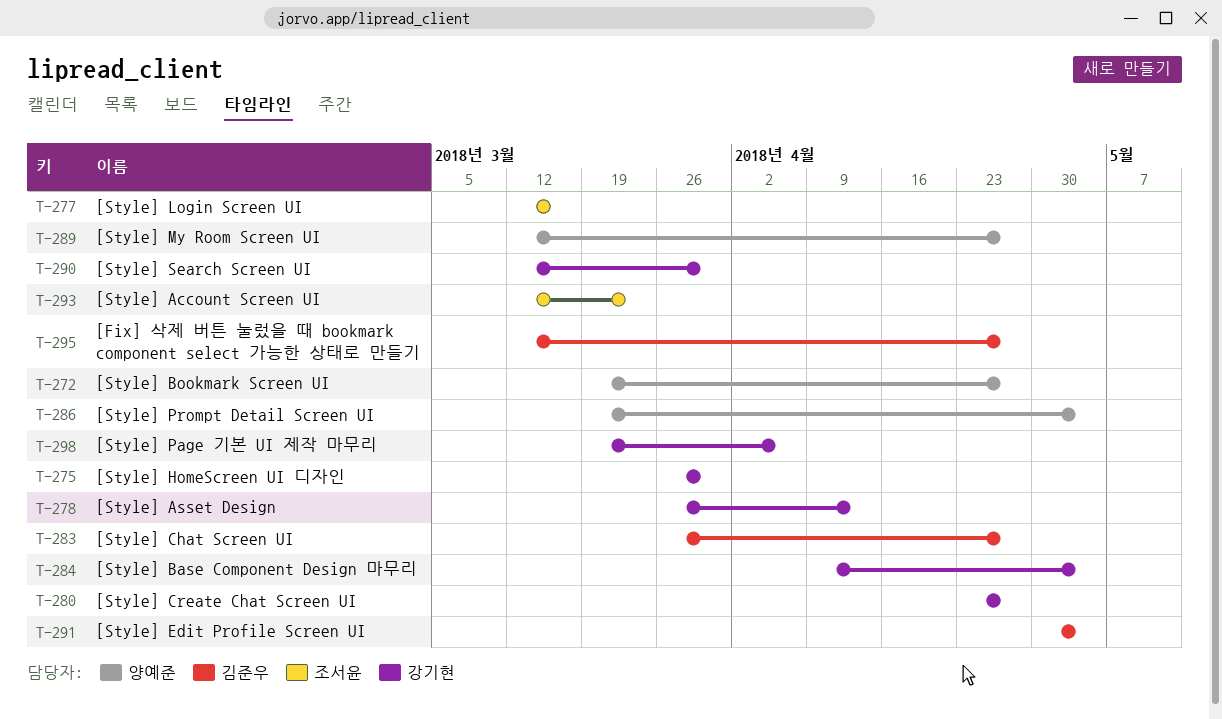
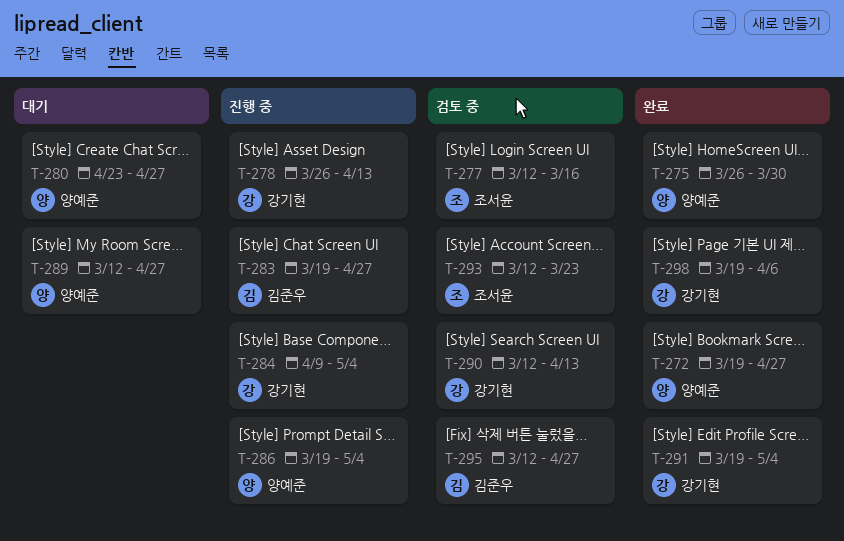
T-275, owner: 강기현 -> 양예준
T-280, owner: 강기현 -> 양예준
T-283, start: Mar 26 -> Mar 19
T-290, due: Mar 30 -> Apr 13
T-291, owner: 김준우 -> 강기현
T-291, start: Apr 30 -> Mar 19

